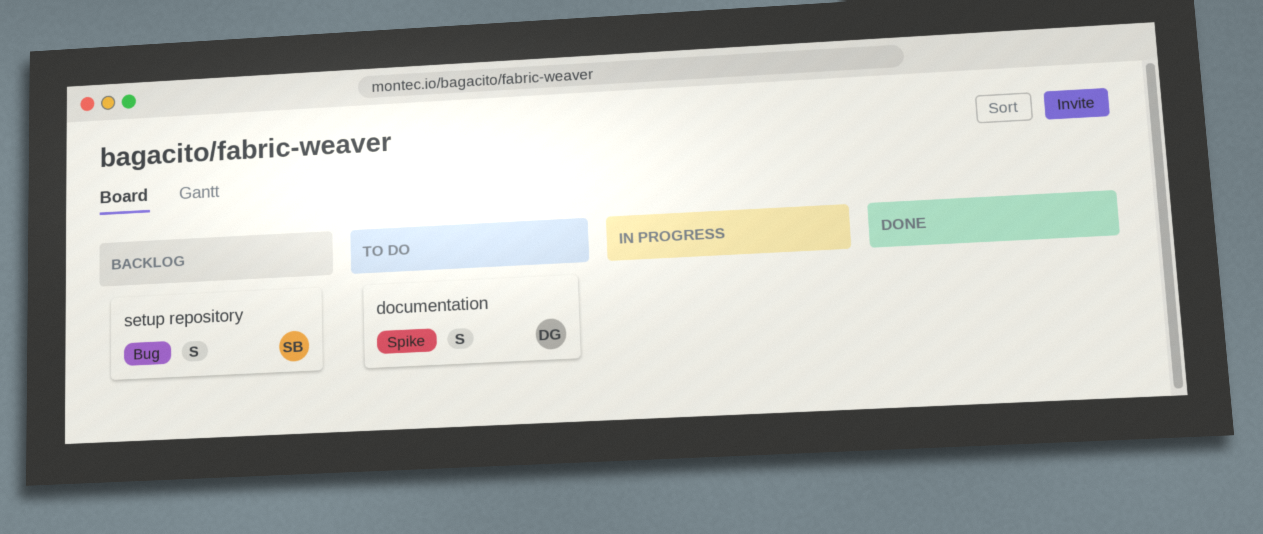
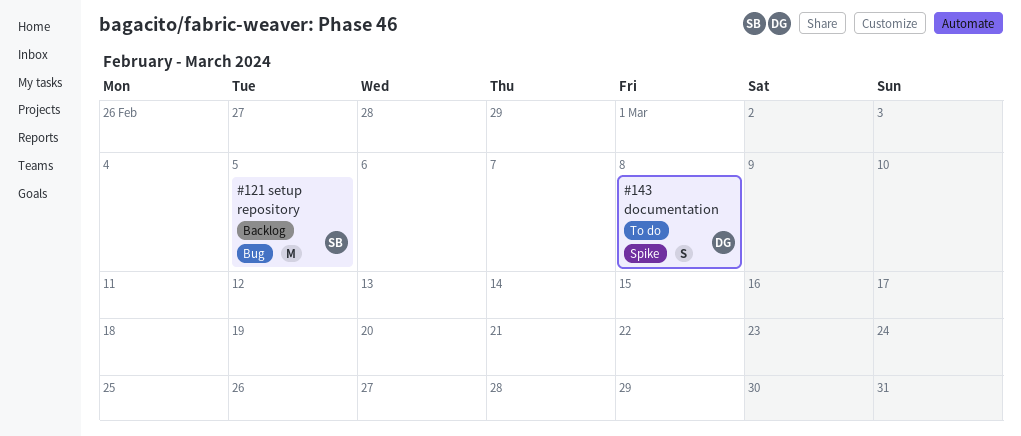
setup repository, estimate: S -> M

